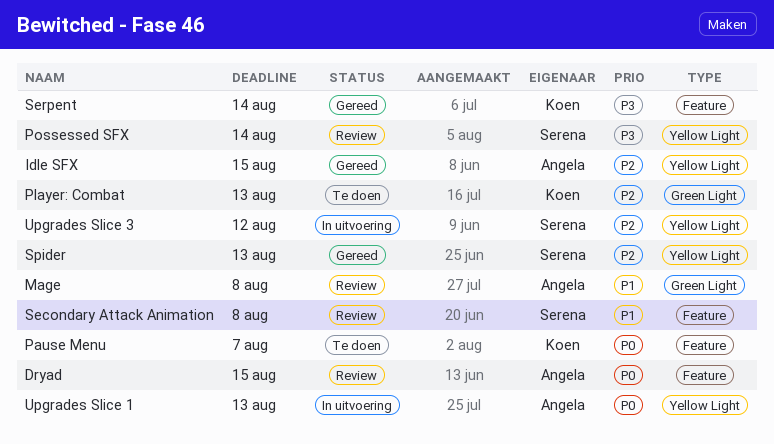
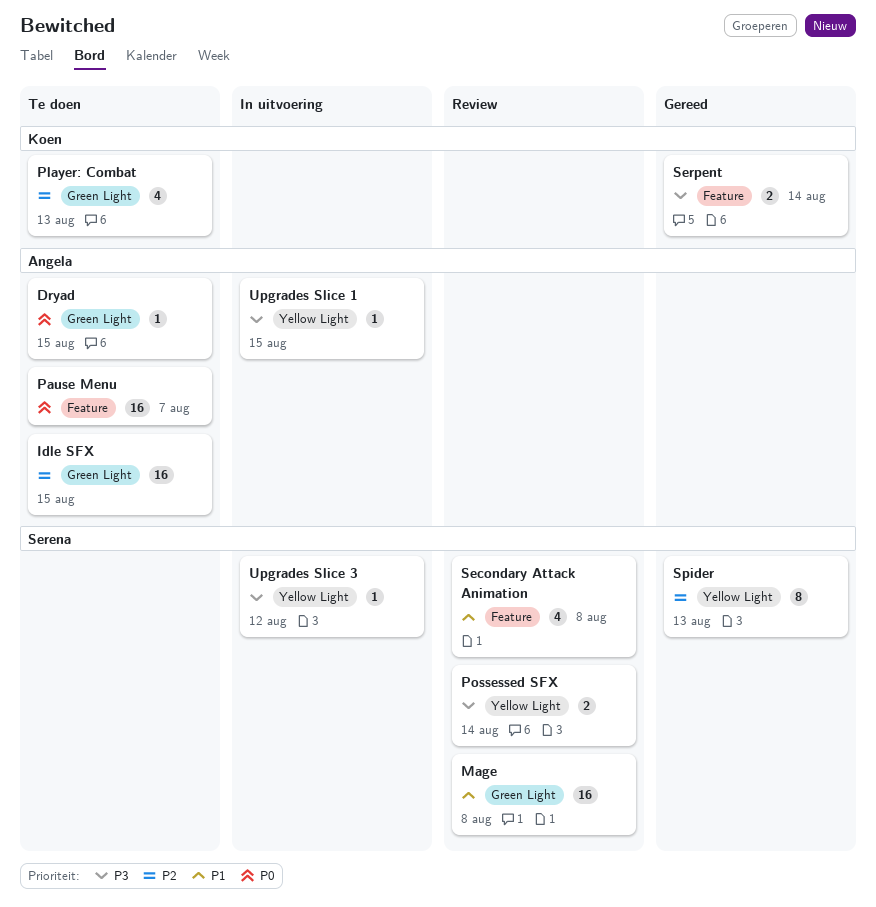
Dryad, status: Review -> Te doen
Dryad, label: Feature -> Green Light
Idle SFX, status: Gereed -> Te doen
Idle SFX, label: Yellow Light -> Green Light
Mage, owner: Angela -> Serena
Pause Menu, owner: Koen -> Angela
Upgrades Slice 1, priority: P0 -> P3
Upgrades Slice 1, due: Aug 13 -> Aug 15
Upgrades Slice 3, priority: P2 -> P3

